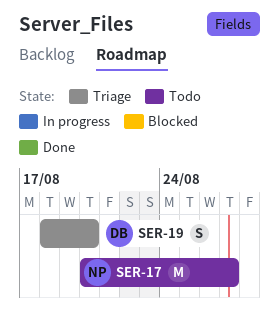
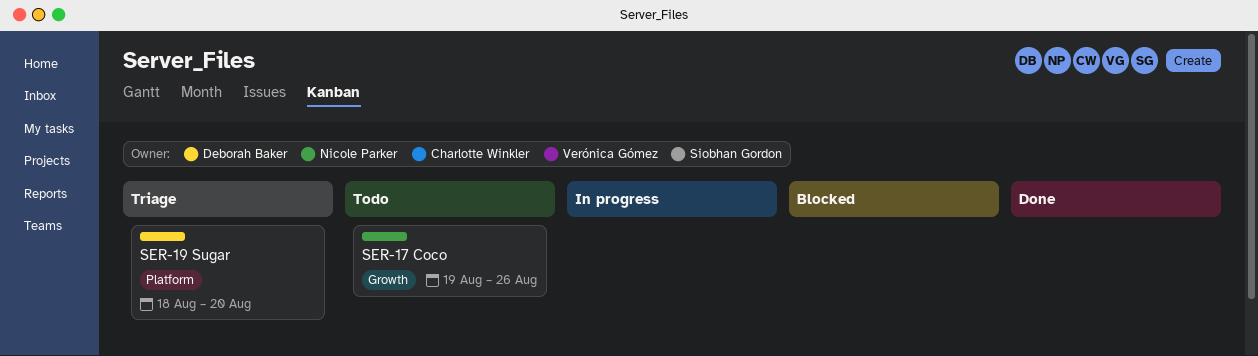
SER-17, start: Aug 20 -> Aug 19
SER-17, due: Aug 27 -> Aug 26

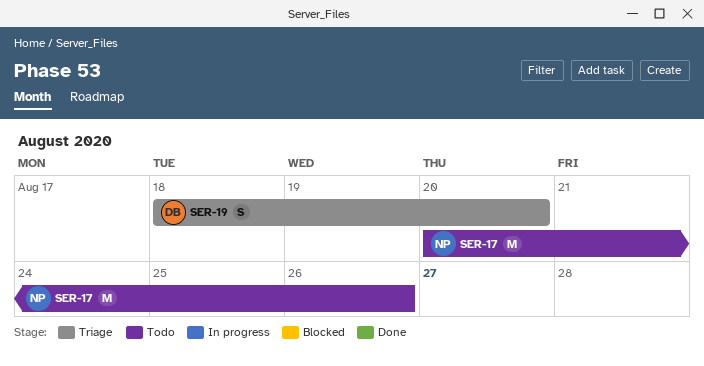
SER-17, start: Aug 19 -> Aug 20

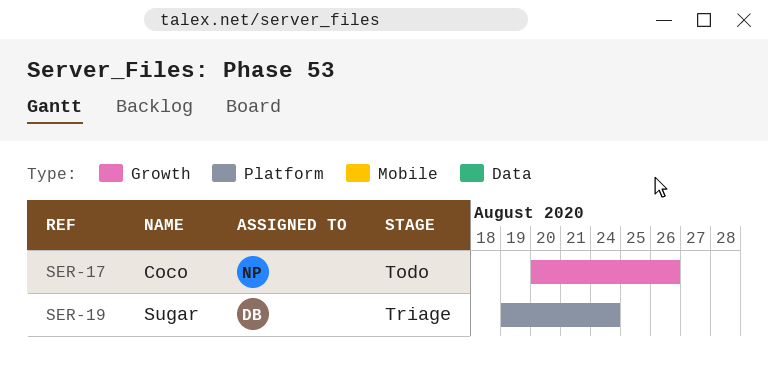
SER-19, start: Aug 18 -> Aug 19
SER-19, due: Aug 20 -> Aug 24

